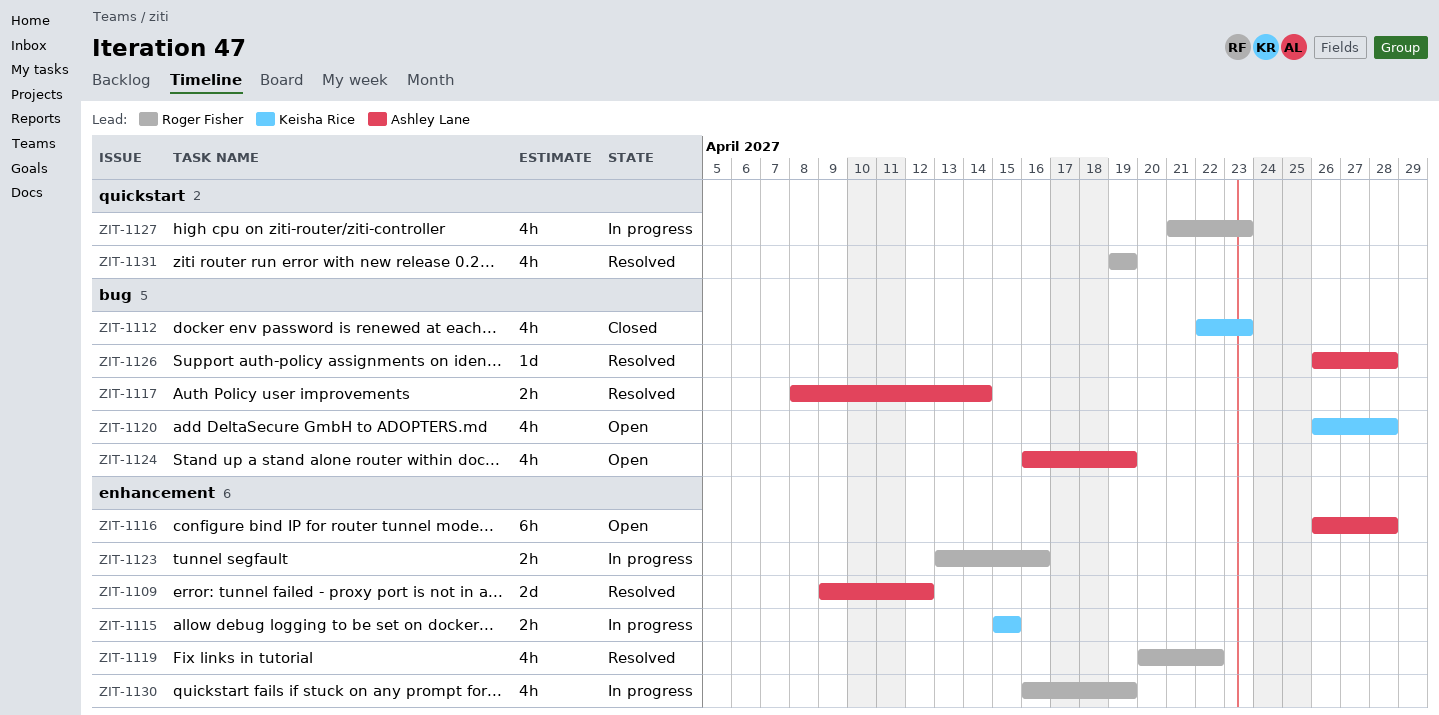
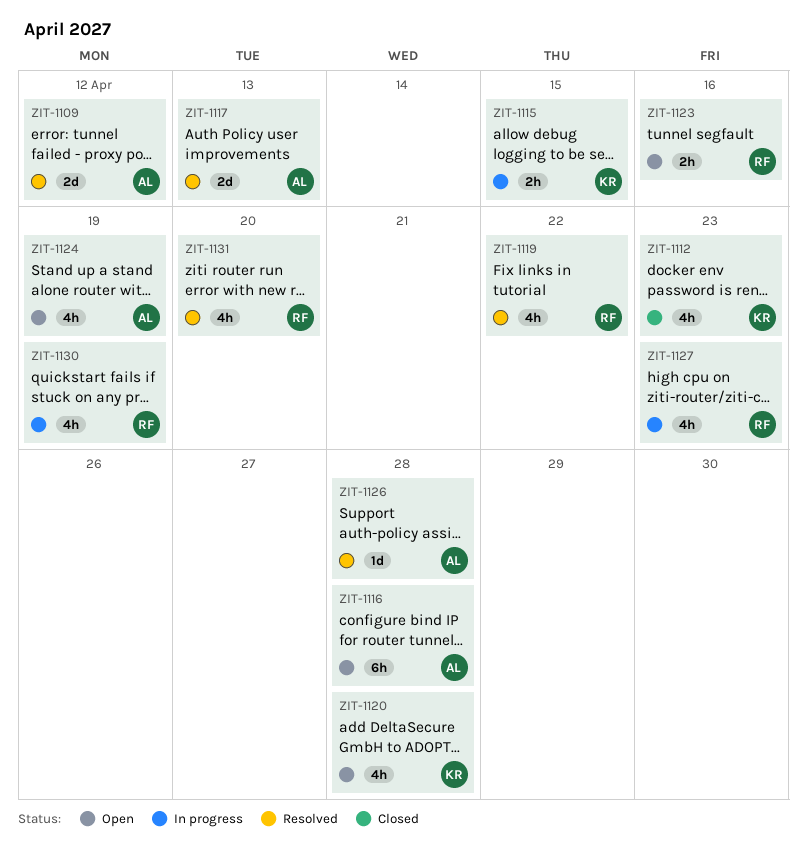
ZIT-1117, estimate: 2h -> 2d
ZIT-1117, due: Apr 14 -> Apr 13
ZIT-1123, status: In progress -> Open
ZIT-1131, due: Apr 19 -> Apr 20

